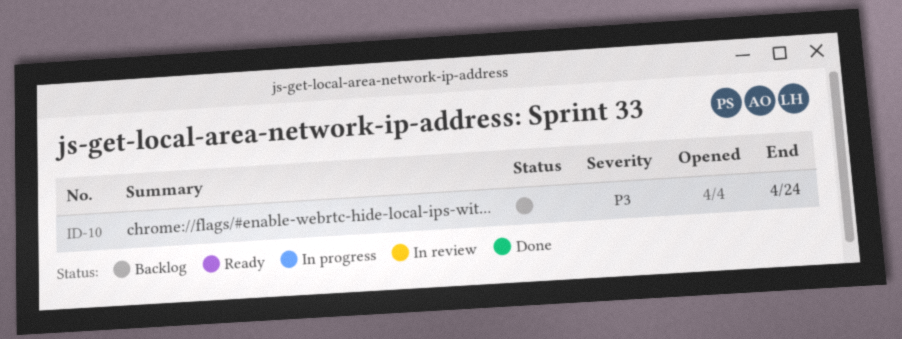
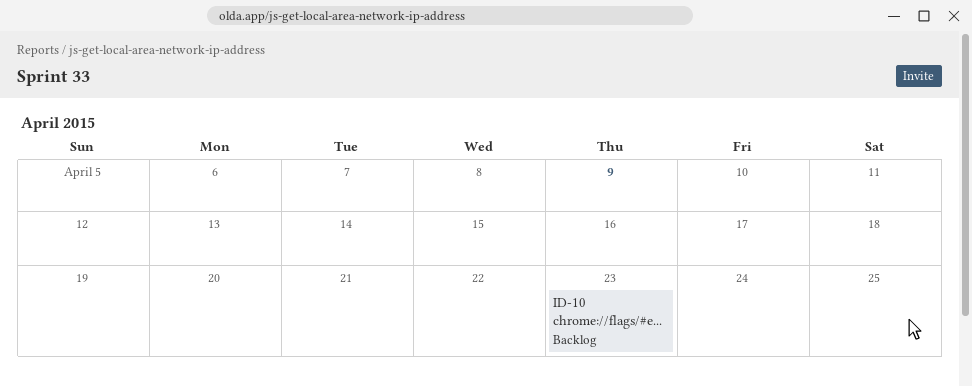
ID-10, due: Apr 24 -> Apr 23

